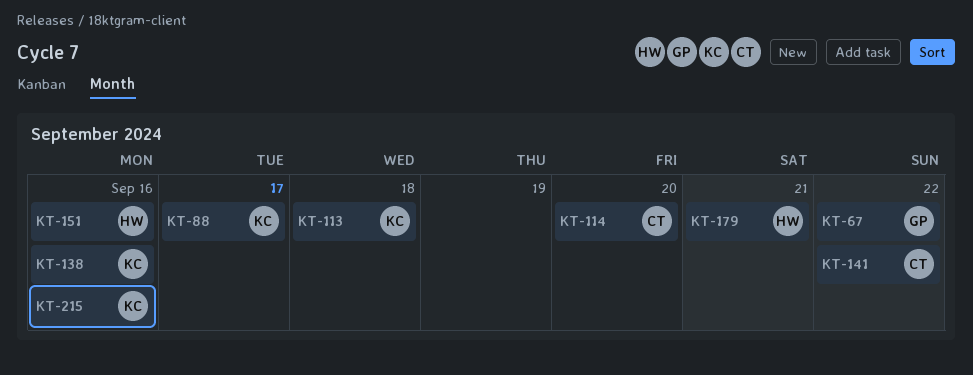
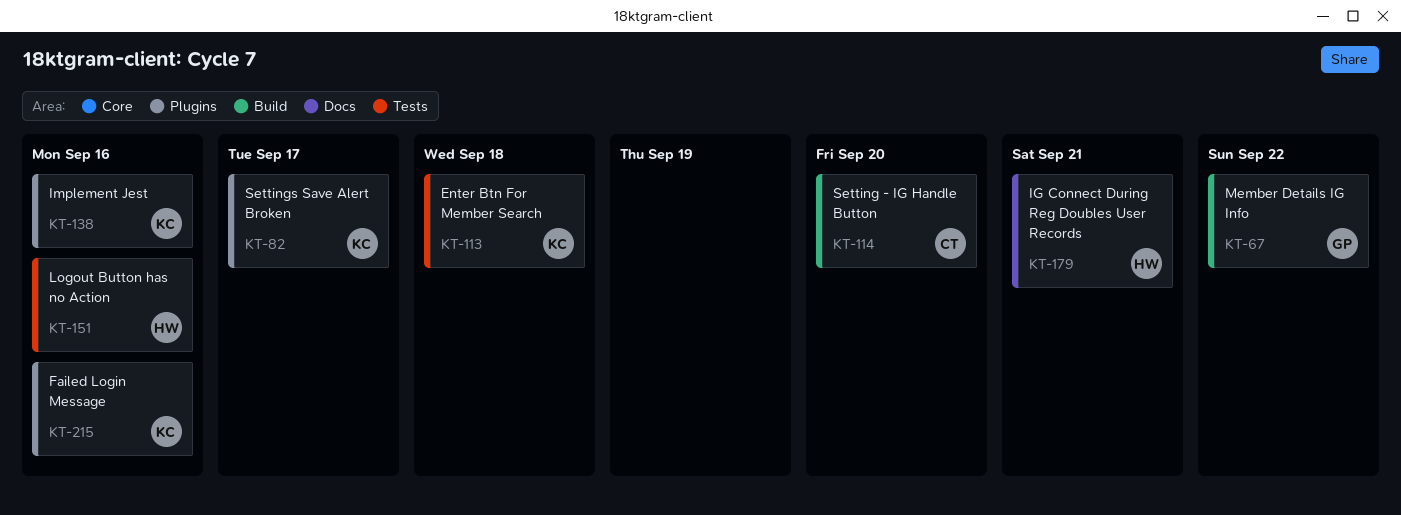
KT-82: none -> present
KT-88: present -> none
KT-141: present -> none

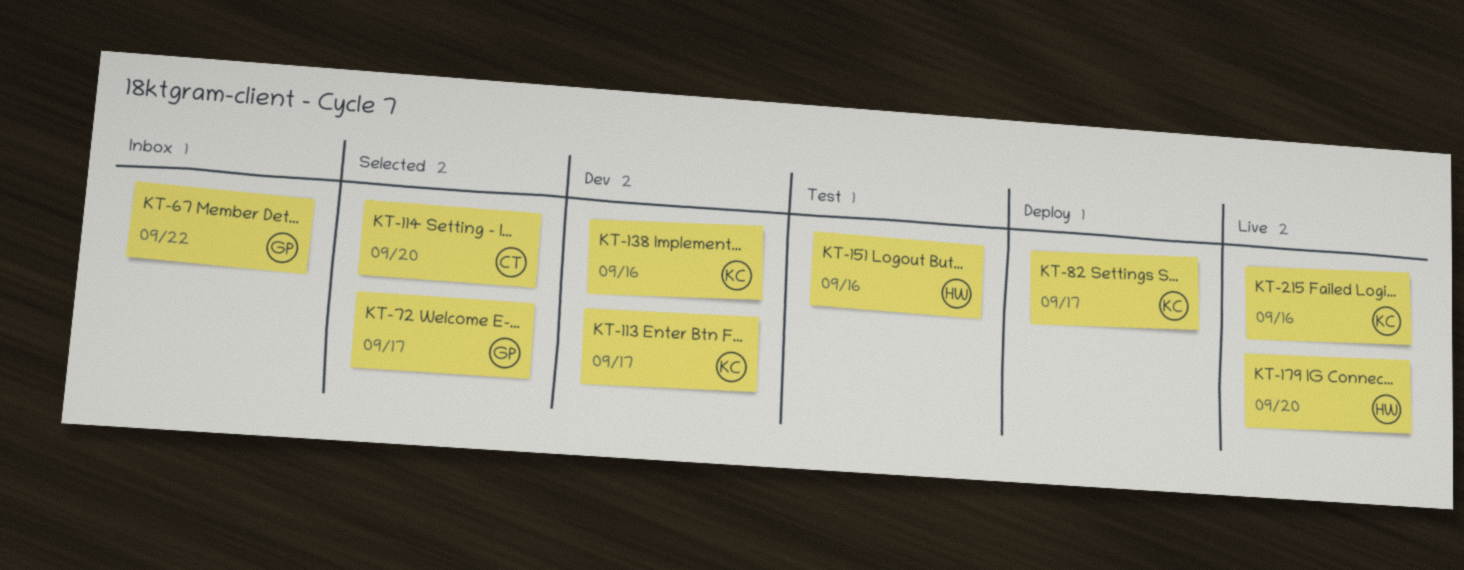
KT-72: none -> present
KT-113, due: Sep 18 -> Sep 17
KT-179, due: Sep 21 -> Sep 20

